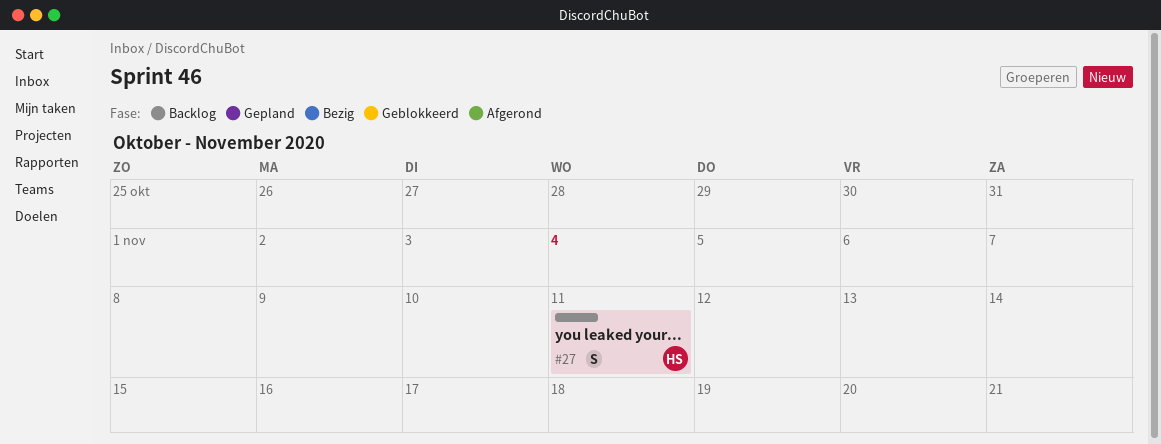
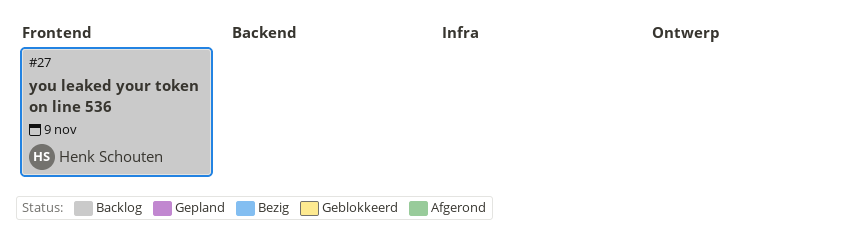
#27, due: Nov 11 -> Nov 9

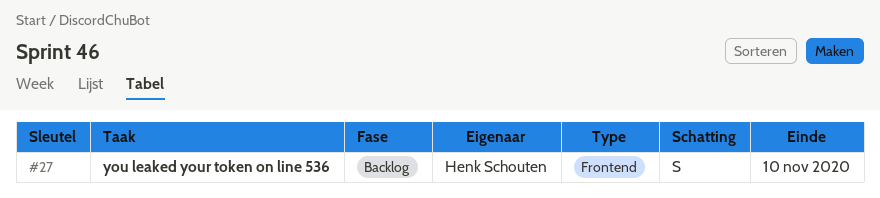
#27, due: Nov 9 -> Nov 10

